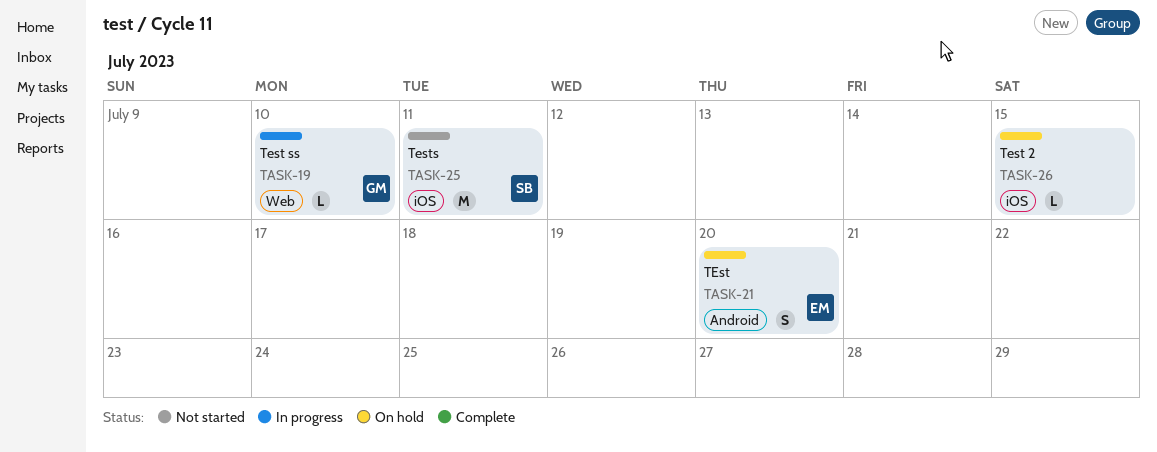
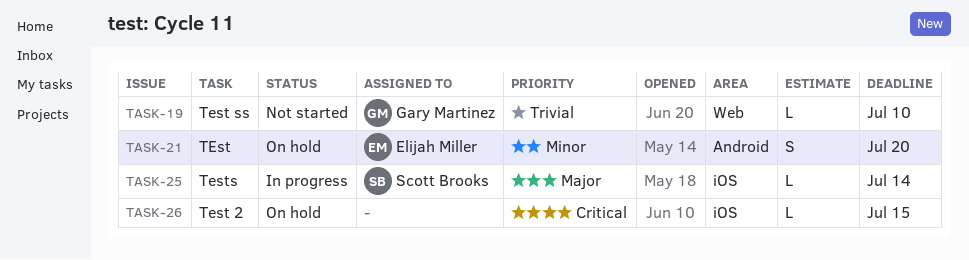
TASK-19, status: In progress -> Not started
TASK-25, status: Not started -> In progress
TASK-25, estimate: M -> L
TASK-25, due: Jul 11 -> Jul 14

